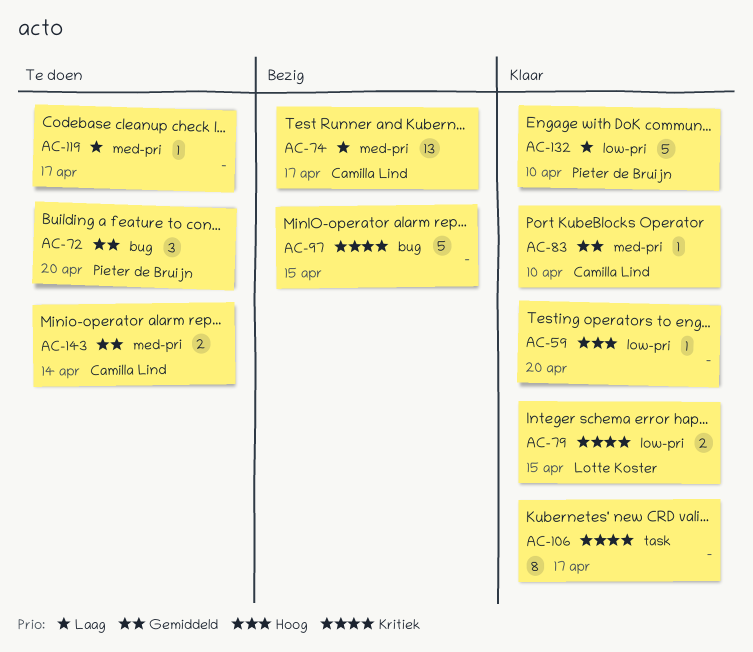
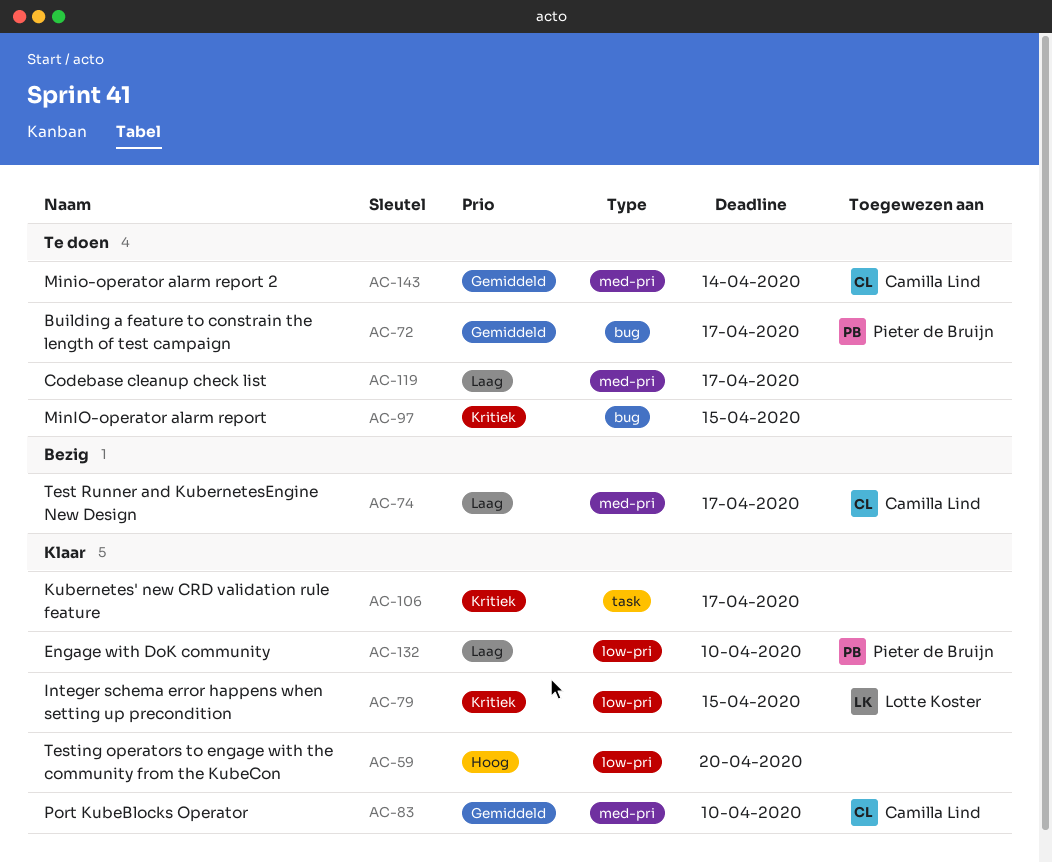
AC-72, due: Apr 20 -> Apr 17
AC-97, status: Bezig -> Te doen

